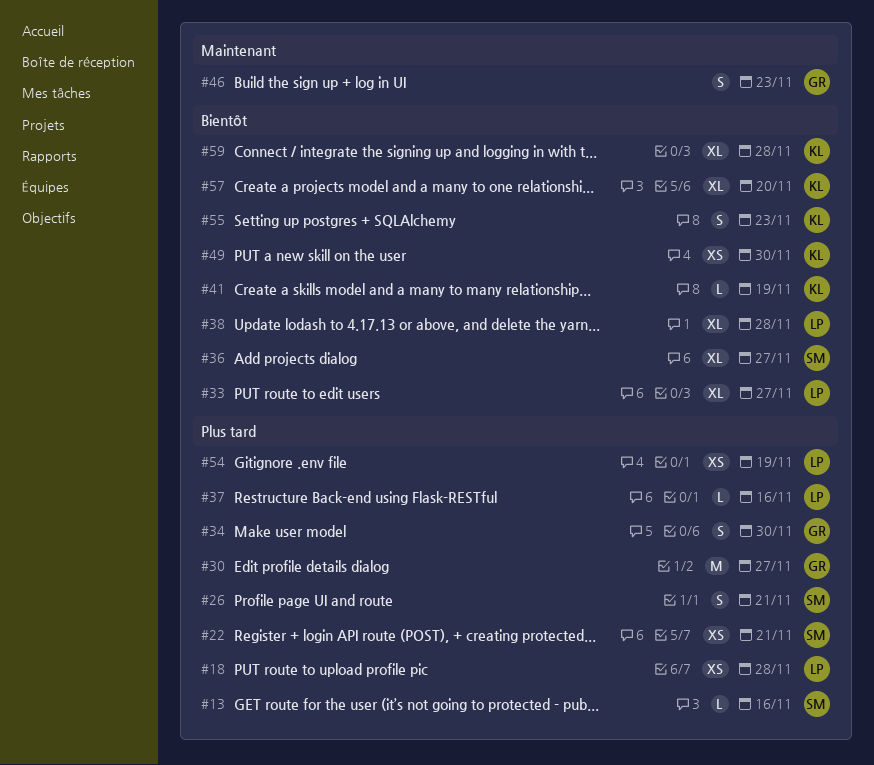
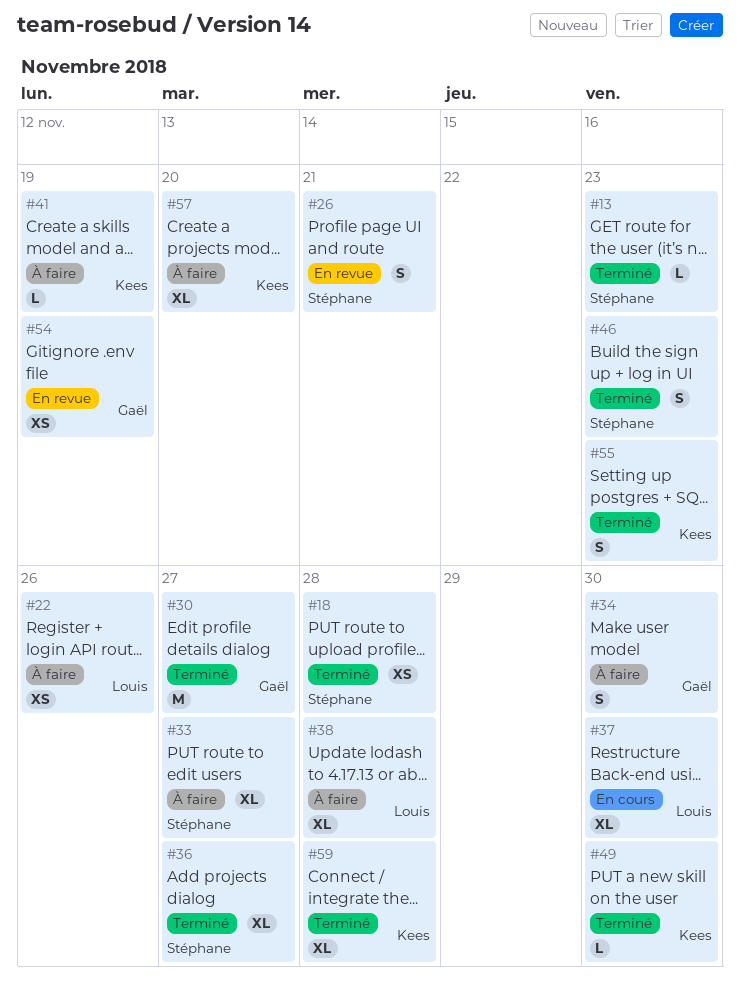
#13, due: Nov 16 -> Nov 23
#18, owner: Louis -> Stéphane
#22, owner: Stéphane -> Louis
#22, due: Nov 21 -> Nov 26
#33, owner: Louis -> Stéphane
#37, estimate: L -> XL
#37, due: Nov 16 -> Nov 30
#46, owner: Gaël -> Stéphane
#49, estimate: XS -> L
#54, owner: Louis -> Gaël

